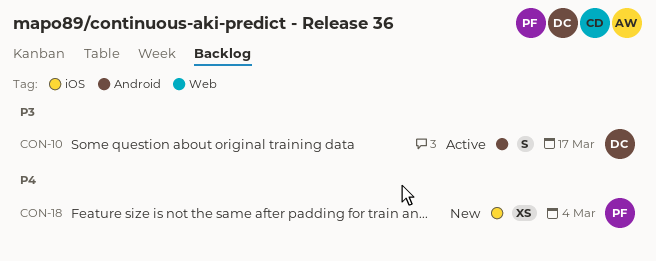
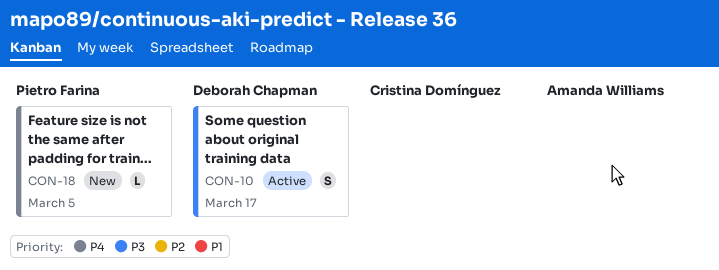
CON-18, estimate: XS -> L
CON-18, due: Mar 4 -> Mar 5

